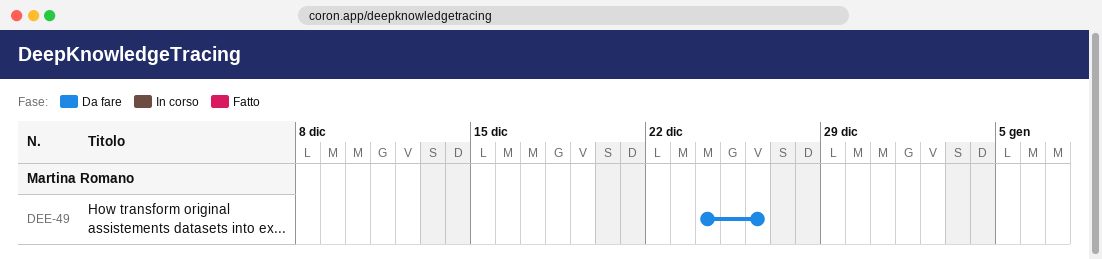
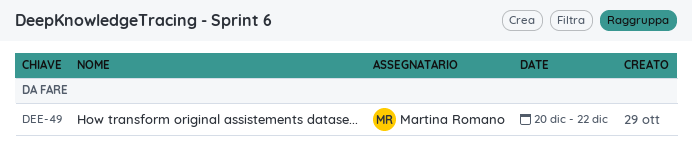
DEE-49, start: Dec 24 -> Dec 20
DEE-49, due: Dec 26 -> Dec 22

